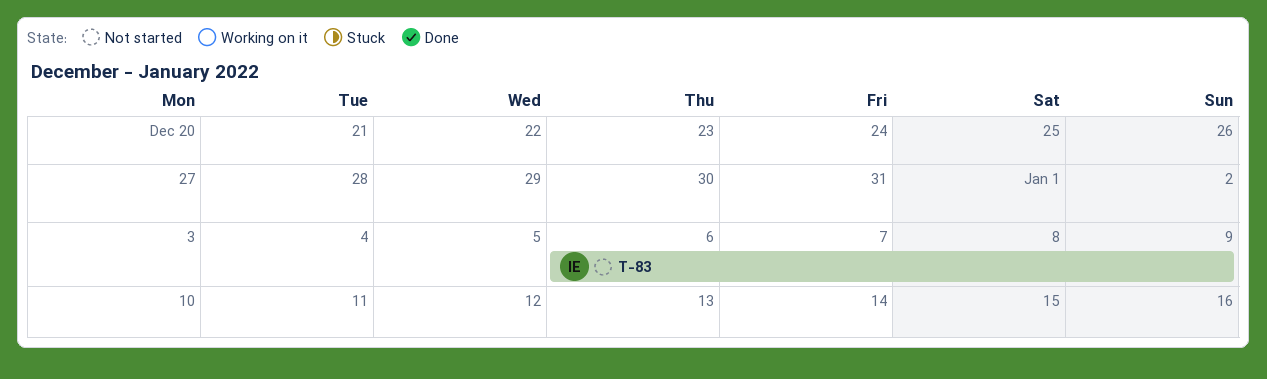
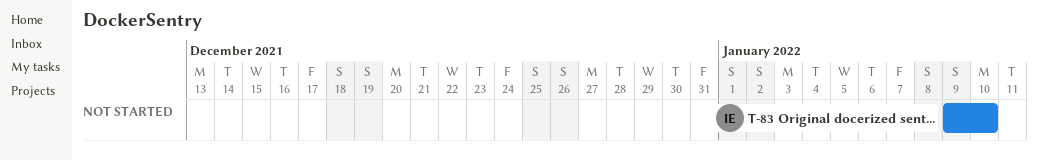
T-83, start: Jan 6 -> Jan 9
T-83, due: Jan 9 -> Jan 10

